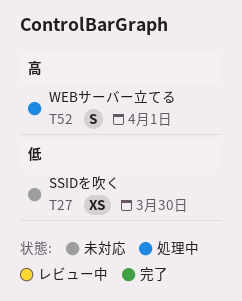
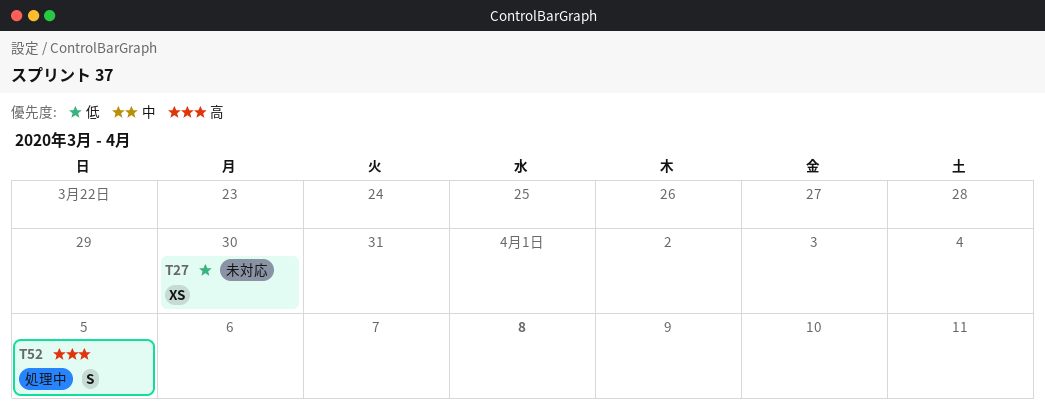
T52, due: Apr 1 -> Apr 5

